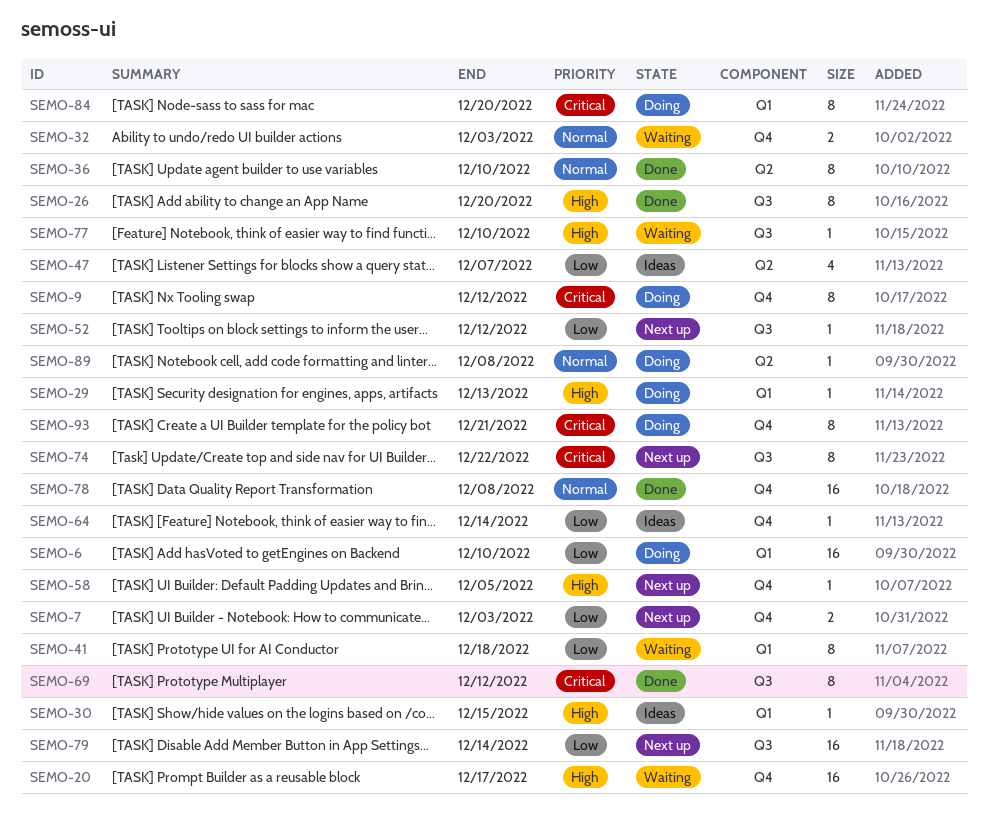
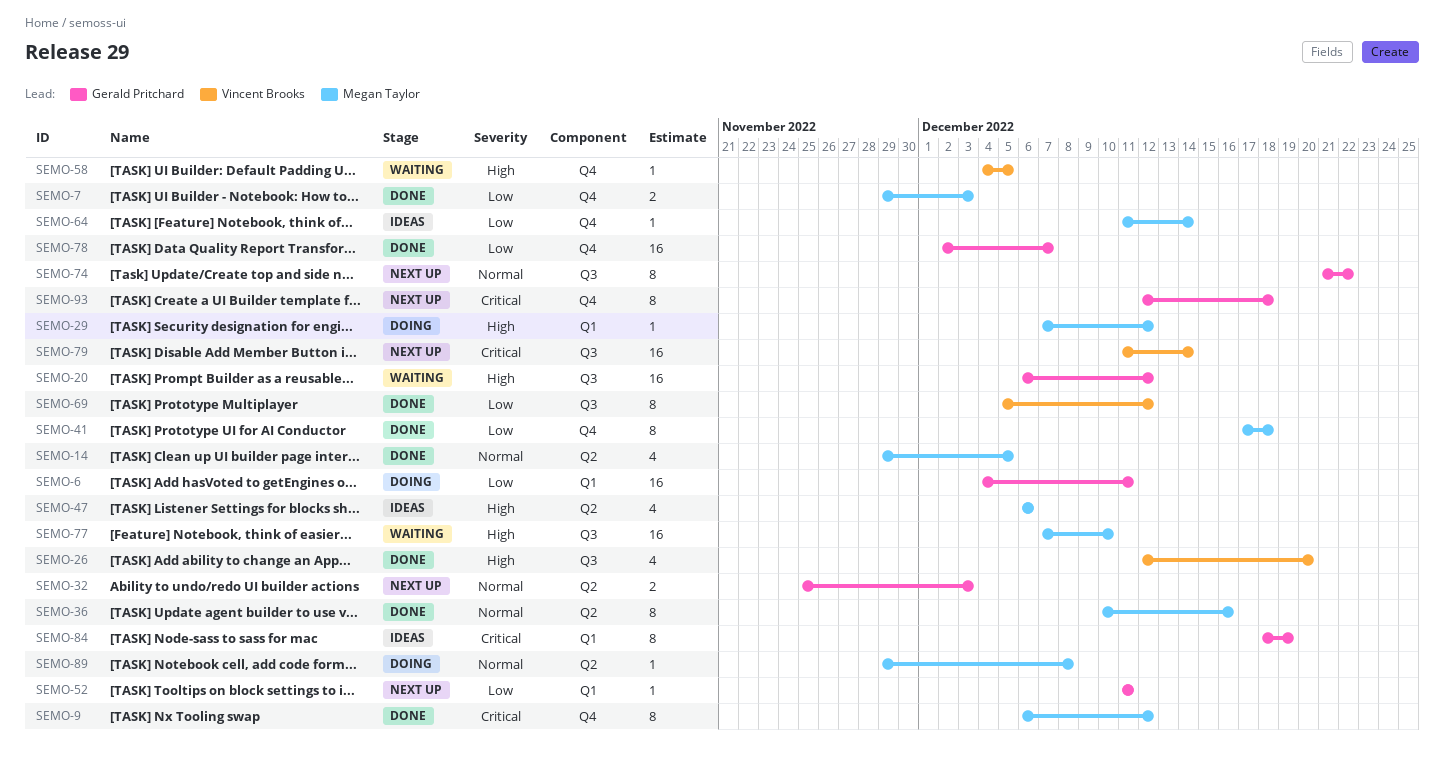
SEMO-6, due: Dec 10 -> Dec 11
SEMO-7, status: Next up -> Done
SEMO-9, status: Doing -> Done
SEMO-14: none -> present
SEMO-20, label: Q4 -> Q3
SEMO-20, due: Dec 17 -> Dec 12
SEMO-26, estimate: 8 -> 4
SEMO-29, due: Dec 13 -> Dec 12
SEMO-30: present -> none
SEMO-32, status: Waiting -> Next up
SEMO-32, label: Q4 -> Q2
SEMO-36, due: Dec 10 -> Dec 16
SEMO-41, status: Waiting -> Done
SEMO-41, label: Q1 -> Q4
SEMO-47, priority: Low -> High
SEMO-47, due: Dec 7 -> Dec 6
SEMO-52, label: Q3 -> Q1
SEMO-52, due: Dec 12 -> Dec 11
SEMO-58, status: Next up -> Waiting
SEMO-69, priority: Critical -> Low
SEMO-74, priority: Critical -> Normal
SEMO-77, estimate: 1 -> 16
SEMO-78, priority: Normal -> Low
SEMO-78, due: Dec 8 -> Dec 7
SEMO-79, priority: Low -> Critical
SEMO-84, status: Doing -> Ideas
SEMO-84, due: Dec 20 -> Dec 19
SEMO-93, status: Doing -> Next up
SEMO-93, due: Dec 21 -> Dec 18

